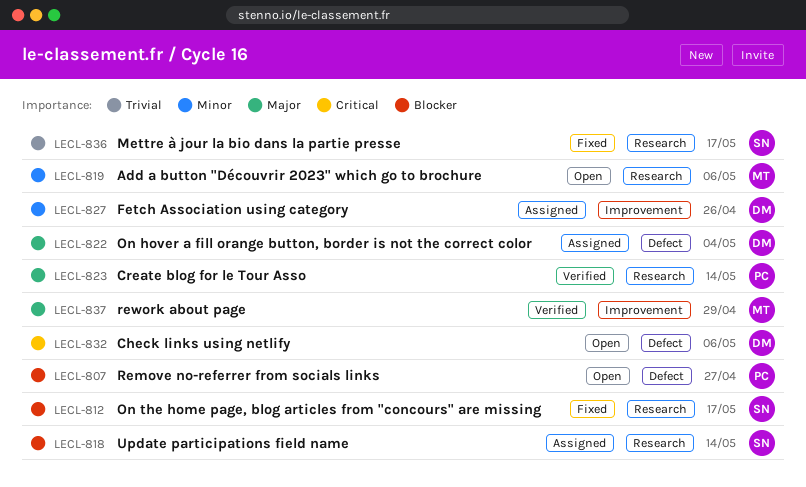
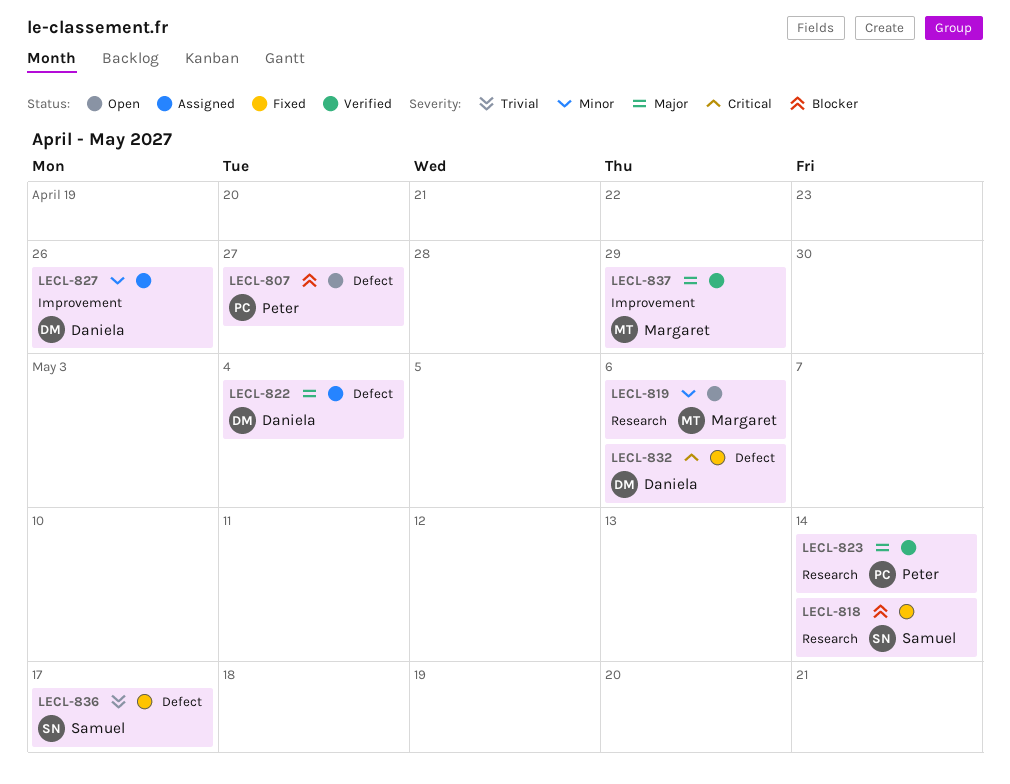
LECL-812: present -> none
LECL-818, status: Assigned -> Fixed
LECL-832, status: Open -> Fixed
LECL-836, label: Research -> Defect

